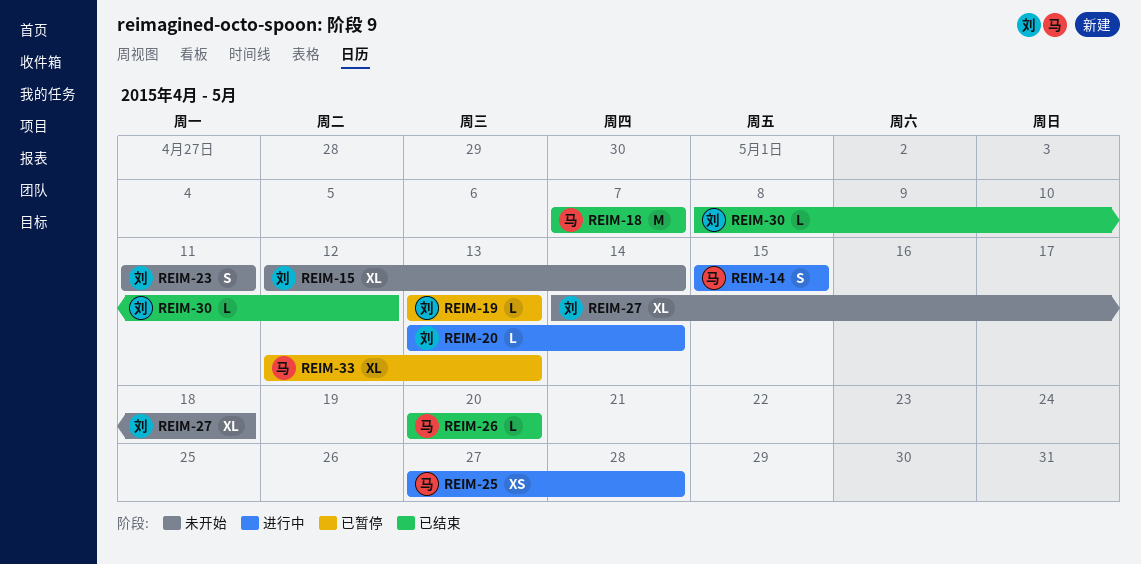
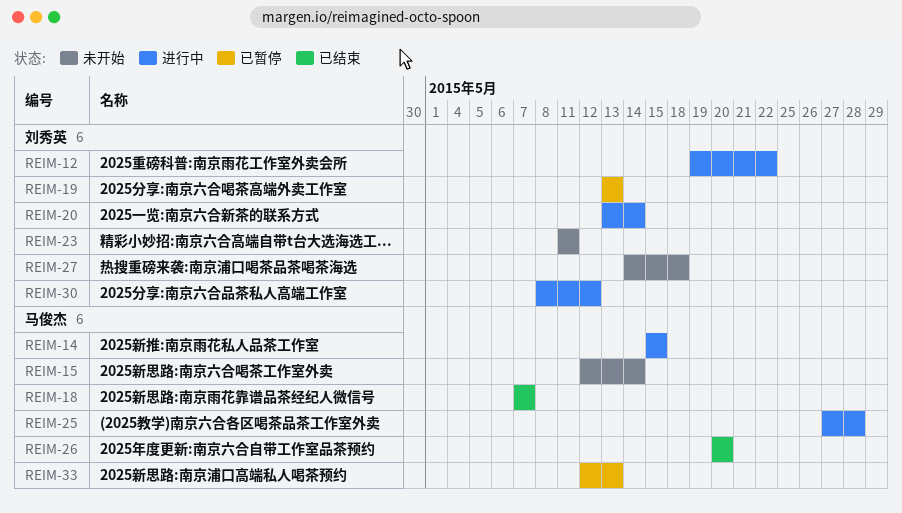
REIM-12: none -> present
REIM-15, owner: 刘秀英 -> 马俊杰
REIM-30, status: 已结束 -> 进行中

